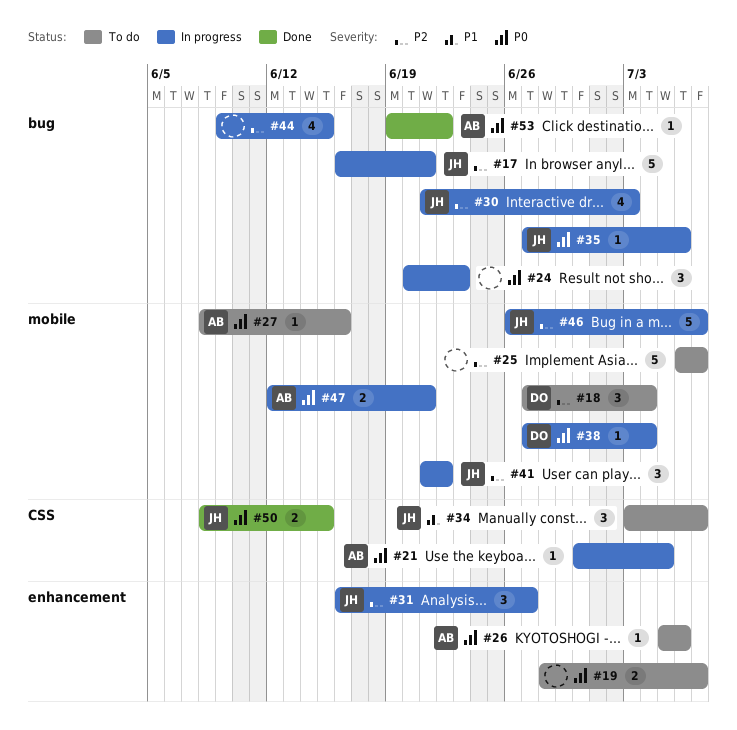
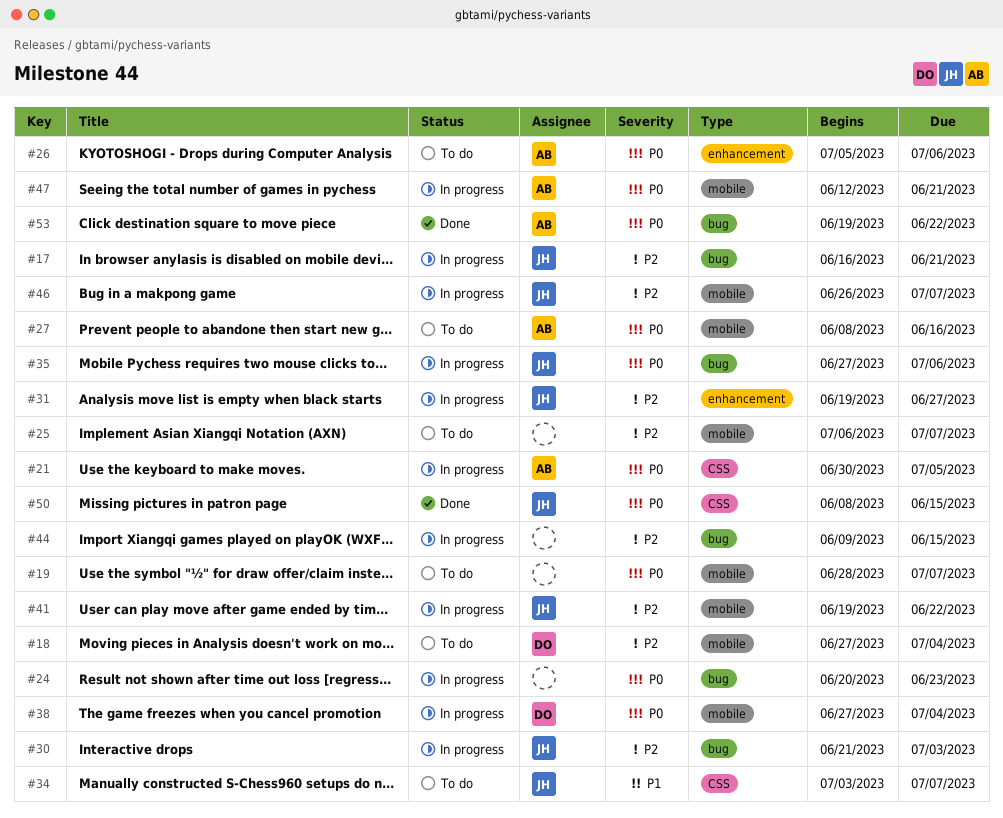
#19, label: enhancement -> mobile
#31, start: Jun 16 -> Jun 19
#41, start: Jun 21 -> Jun 19

